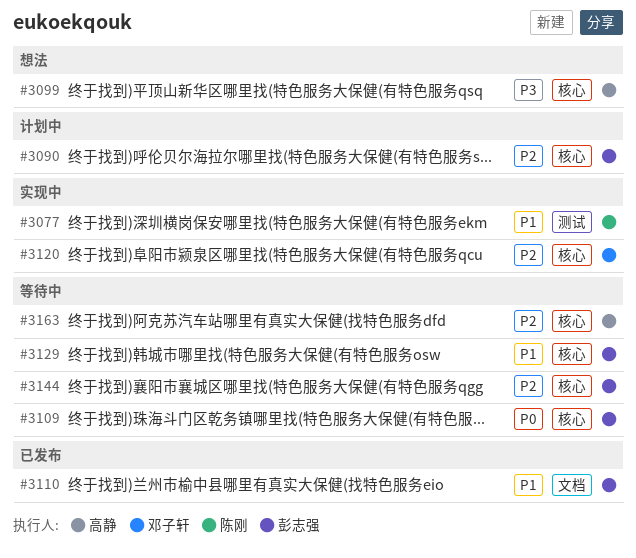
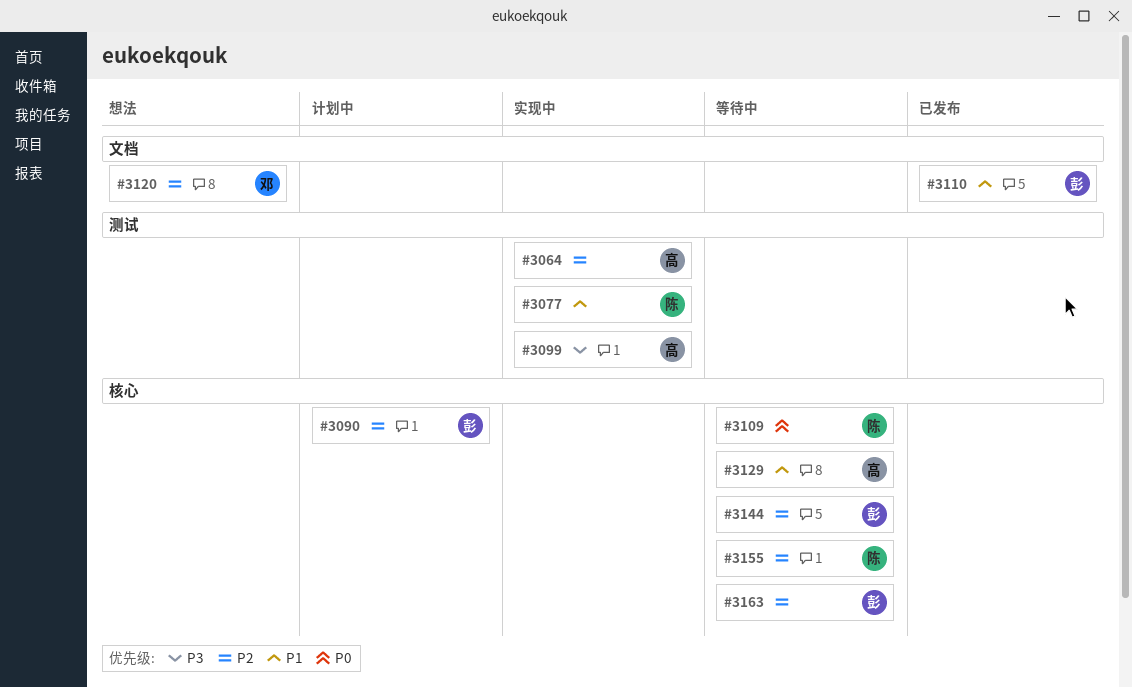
#3064: none -> present
#3099, status: 想法 -> 实现中
#3099, label: 核心 -> 测试
#3109, owner: 彭志强 -> 陈刚
#3120, status: 实现中 -> 想法
#3120, label: 核心 -> 文档
#3129, owner: 彭志强 -> 高静
#3155: none -> present
#3163, owner: 高静 -> 彭志强

